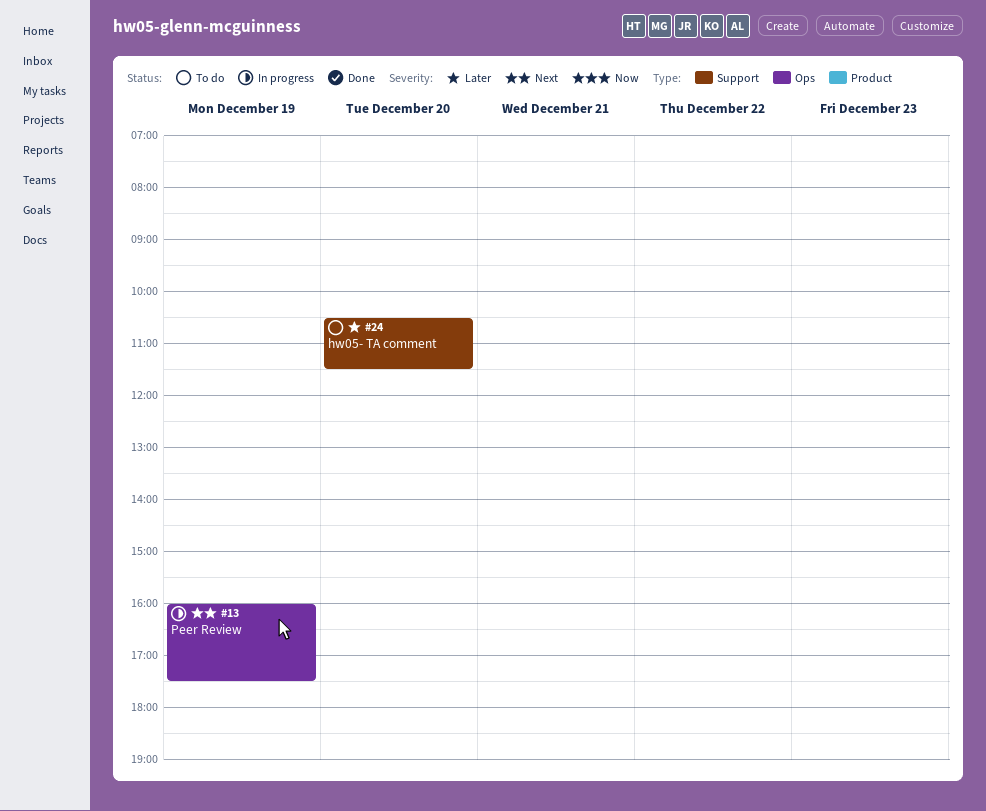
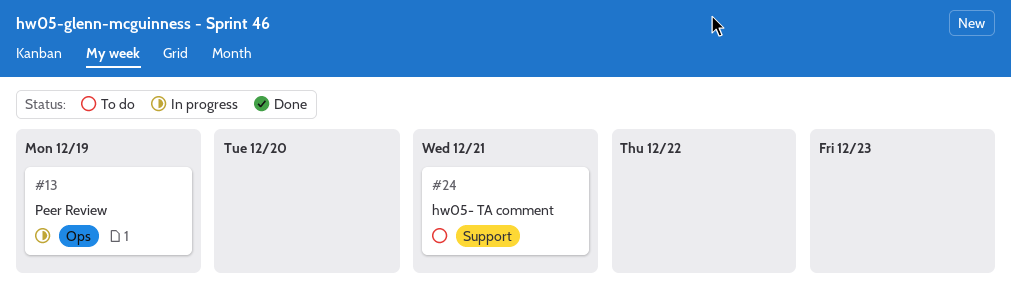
#24, day: Dec 20 -> Dec 21

